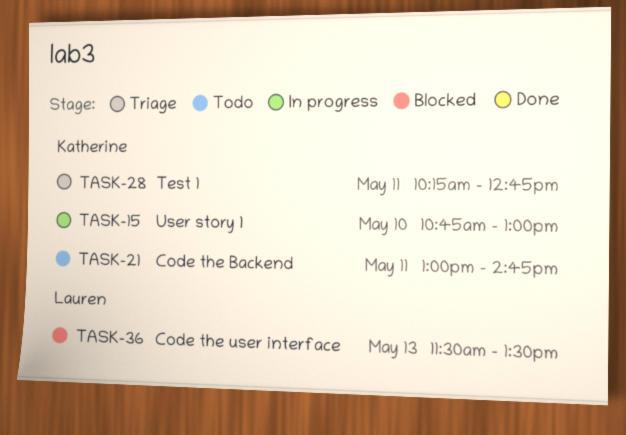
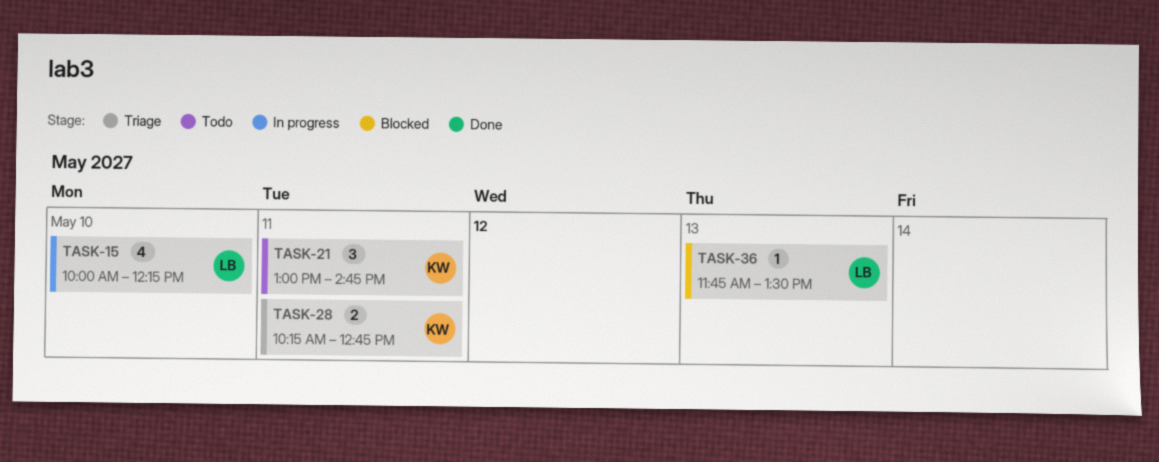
TASK-15, owner: Katherine -> Lauren
TASK-15, begins: 10:45 -> 10:00
TASK-15, ends: 13:00 -> 12:15
TASK-36, begins: 11:30 -> 11:45

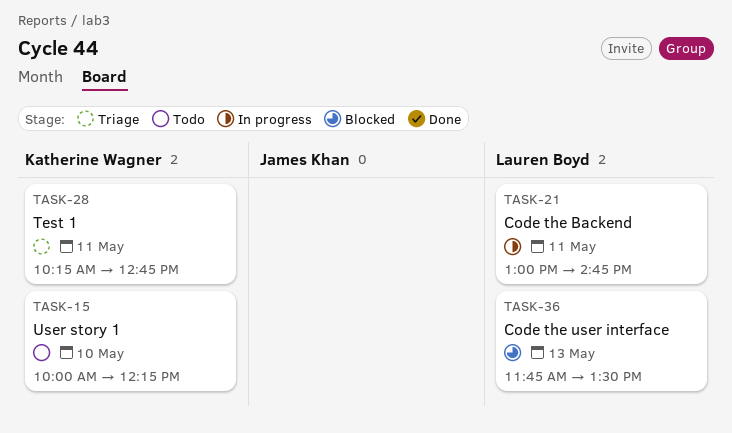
TASK-15, status: In progress -> Todo
TASK-15, owner: Lauren Boyd -> Katherine Wagner
TASK-21, status: Todo -> In progress
TASK-21, owner: Katherine Wagner -> Lauren Boyd

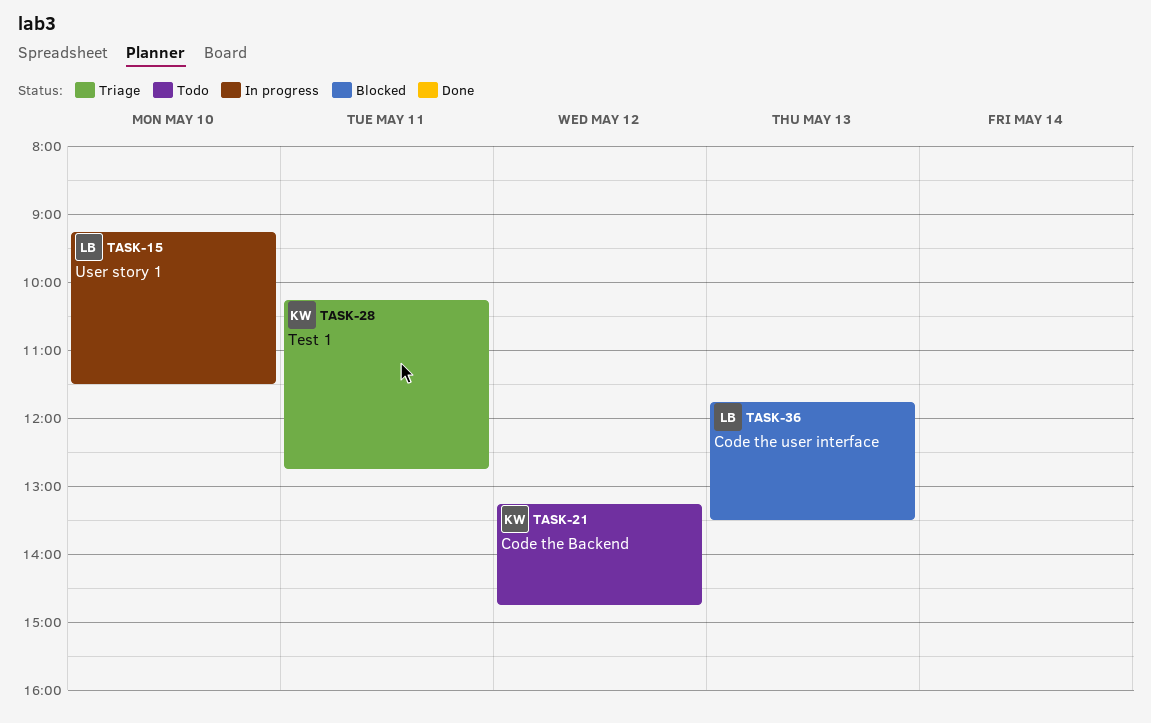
TASK-15, status: Todo -> In progress
TASK-15, owner: Katherine Wagner -> Lauren Boyd
TASK-15, begins: 10:00 -> 09:15
TASK-15, ends: 12:15 -> 11:30
TASK-21, status: In progress -> Todo
TASK-21, owner: Lauren Boyd -> Katherine Wagner
TASK-21, day: May 11 -> May 12
TASK-21, begins: 13:00 -> 13:15

